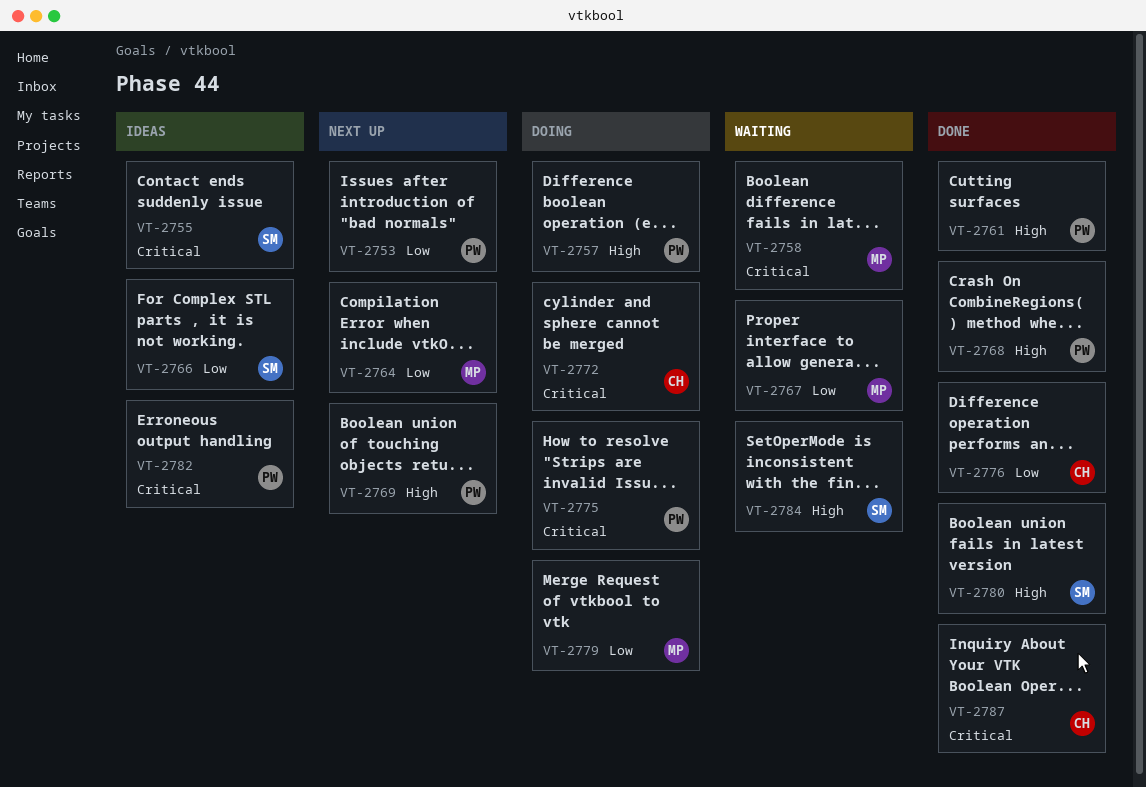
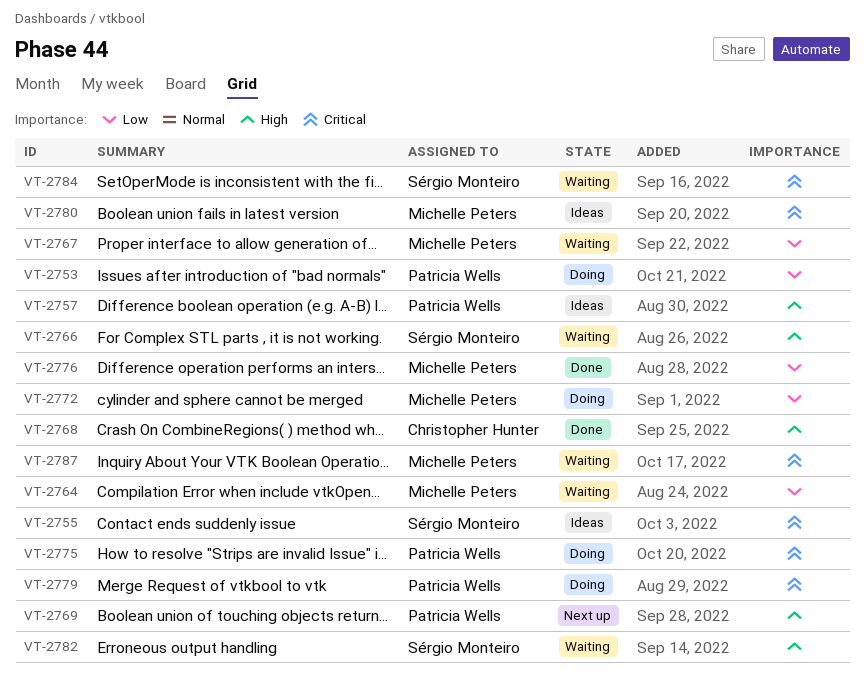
VT-2753, status: Next up -> Doing
VT-2757, status: Doing -> Ideas
VT-2758: present -> none
VT-2761: present -> none
VT-2764, status: Next up -> Waiting
VT-2766, status: Ideas -> Waiting
VT-2766, priority: Low -> High
VT-2768, owner: Patricia Wells -> Christopher Hunter
VT-2772, owner: Christopher Hunter -> Michelle Peters
VT-2772, priority: Critical -> Low
VT-2776, owner: Christopher Hunter -> Michelle Peters
VT-2779, owner: Michelle Peters -> Patricia Wells
VT-2779, priority: Low -> Critical
VT-2780, status: Done -> Ideas
VT-2780, owner: Sérgio Monteiro -> Michelle Peters
VT-2780, priority: High -> Critical
VT-2782, status: Ideas -> Waiting
VT-2782, owner: Patricia Wells -> Sérgio Monteiro
VT-2782, priority: Critical -> High
VT-2784, priority: High -> Critical
VT-2787, status: Done -> Waiting
VT-2787, owner: Christopher Hunter -> Michelle Peters

